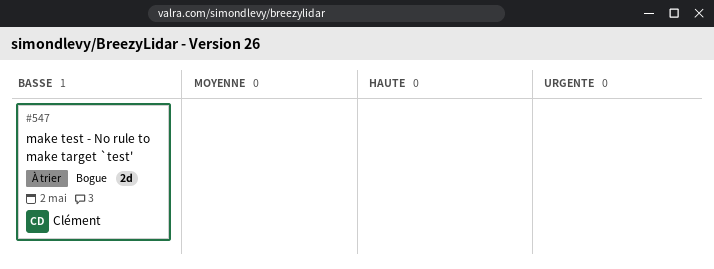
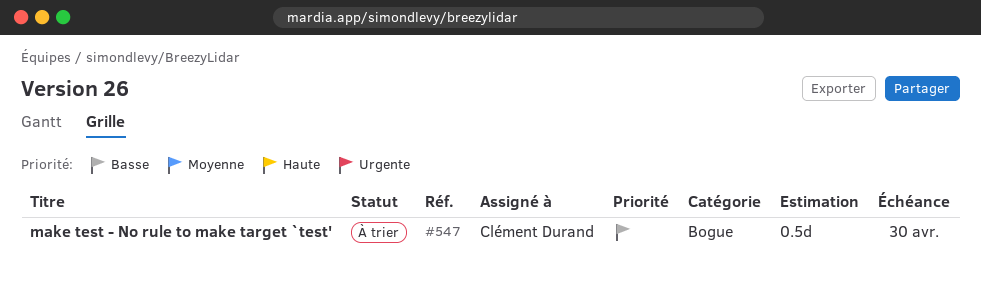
#547, estimate: 2d -> 0.5d
#547, due: May 2 -> Apr 30

